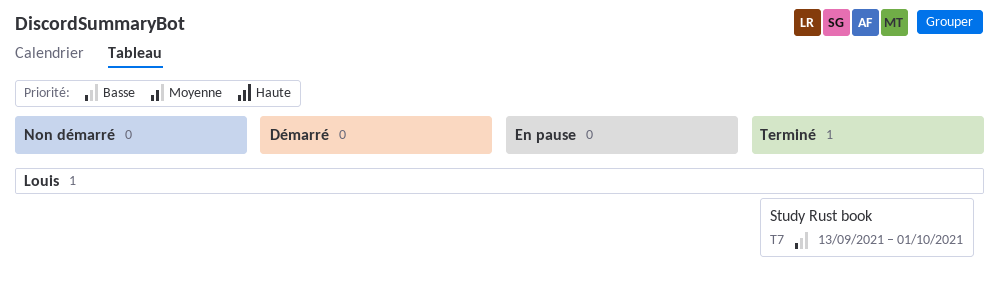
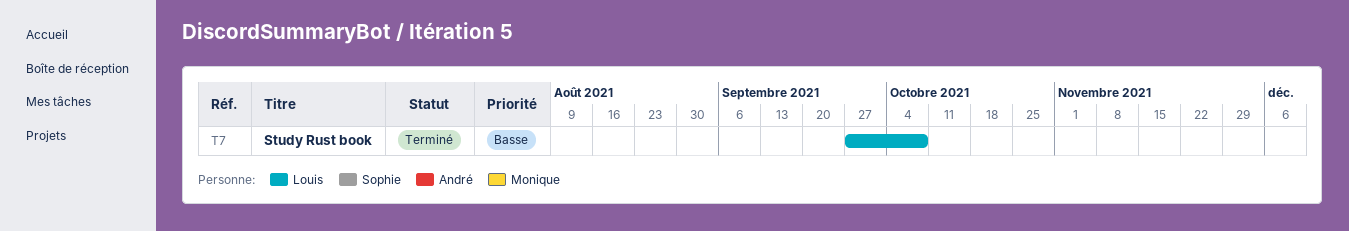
T7, start: Sep 13 -> Sep 27
T7, due: Oct 1 -> Oct 8

